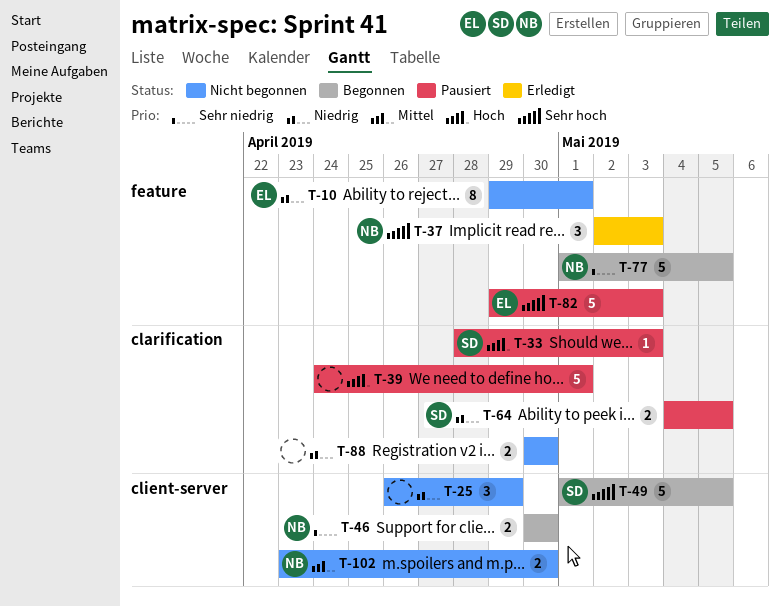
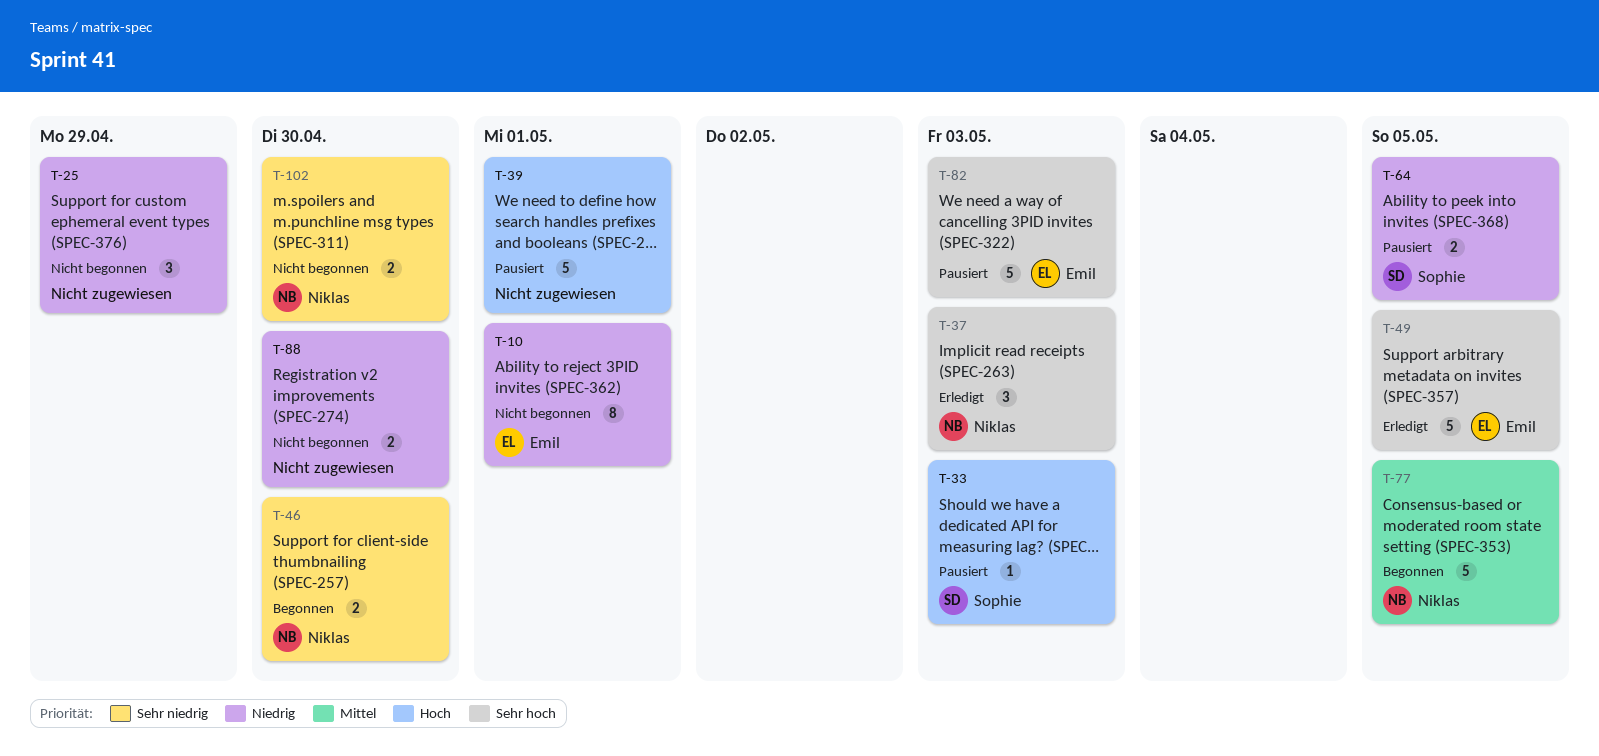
T-49, status: Begonnen -> Erledigt
T-49, owner: Sophie -> Emil
T-77, priority: Sehr niedrig -> Mittel
T-102, priority: Mittel -> Sehr niedrig

